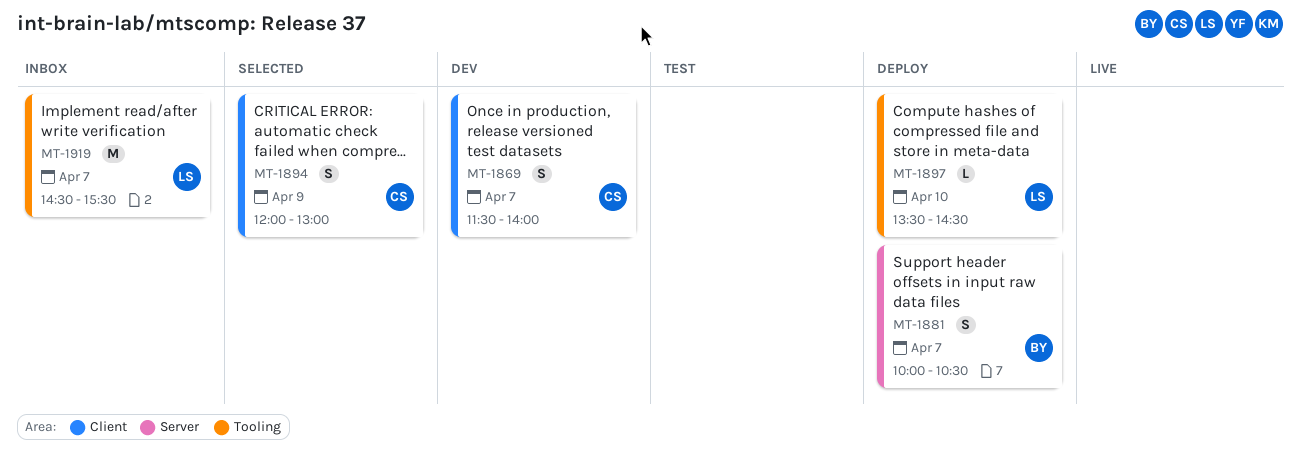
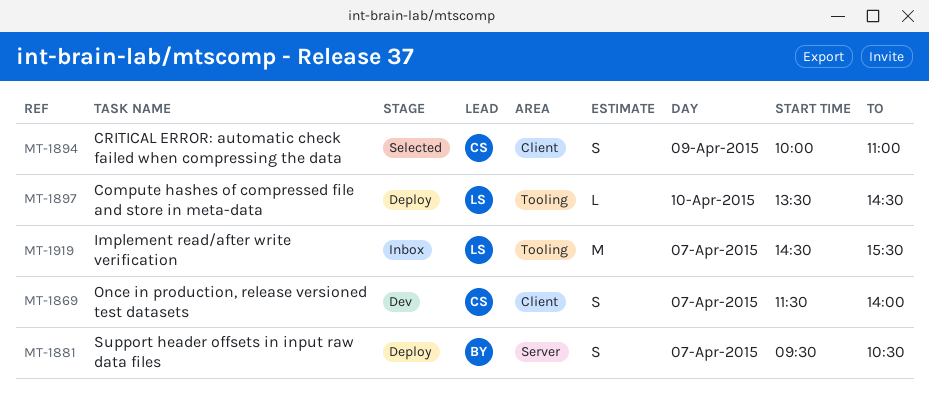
MT-1881, begins: 10:00 -> 09:30
MT-1894, begins: 12:00 -> 10:00
MT-1894, ends: 13:00 -> 11:00

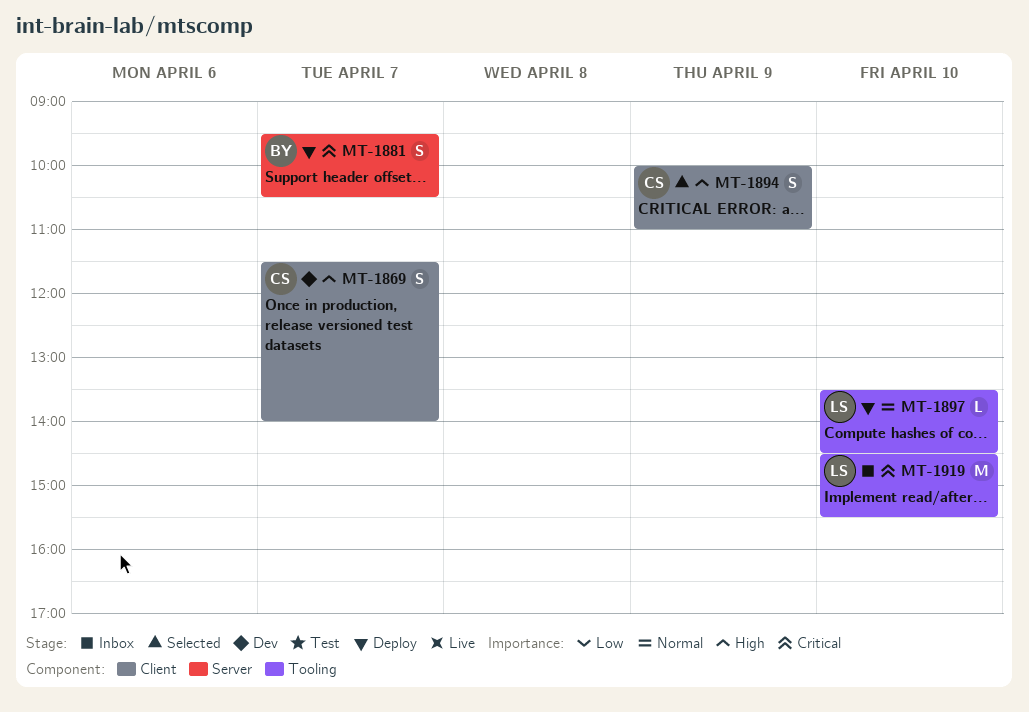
MT-1919, day: Apr 7 -> Apr 10

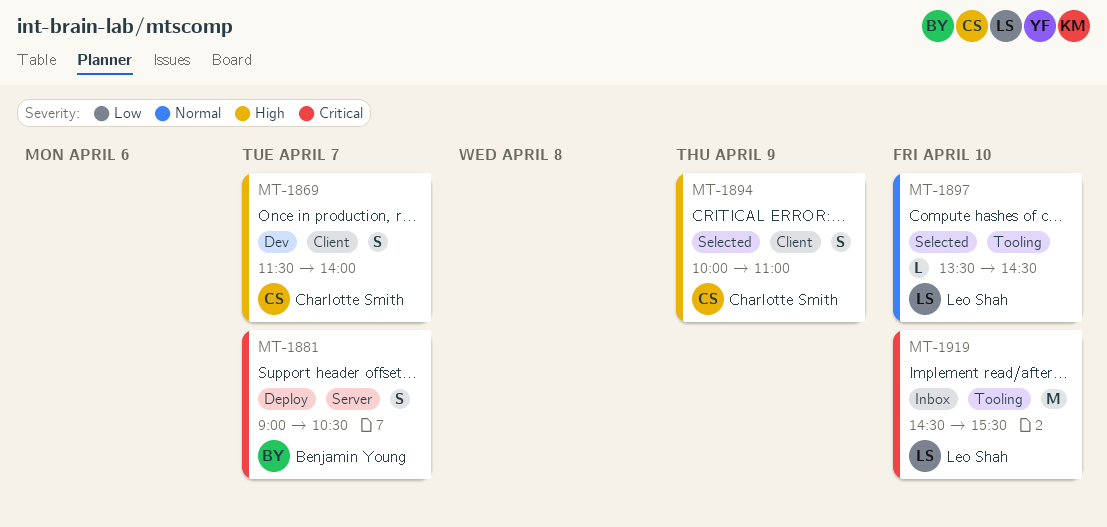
MT-1881, begins: 09:30 -> 09:00
MT-1897, status: Deploy -> Selected

